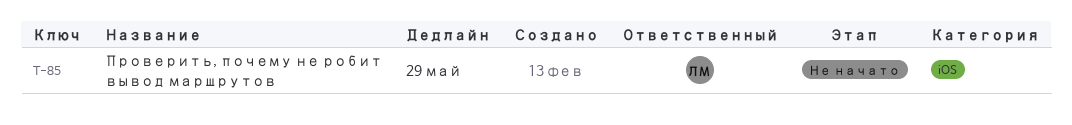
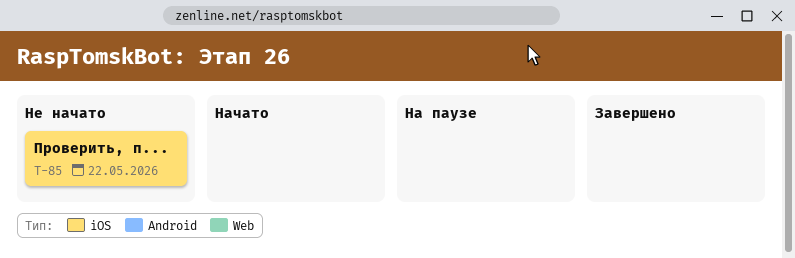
T-85, due: May 29 -> May 22

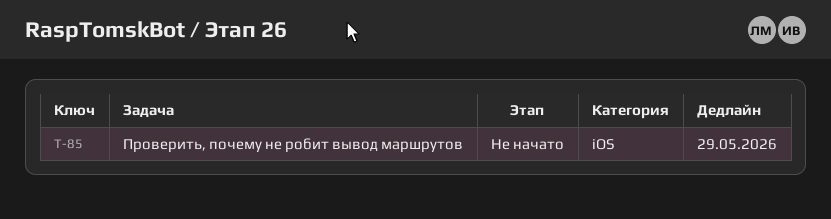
T-85, due: May 22 -> May 29

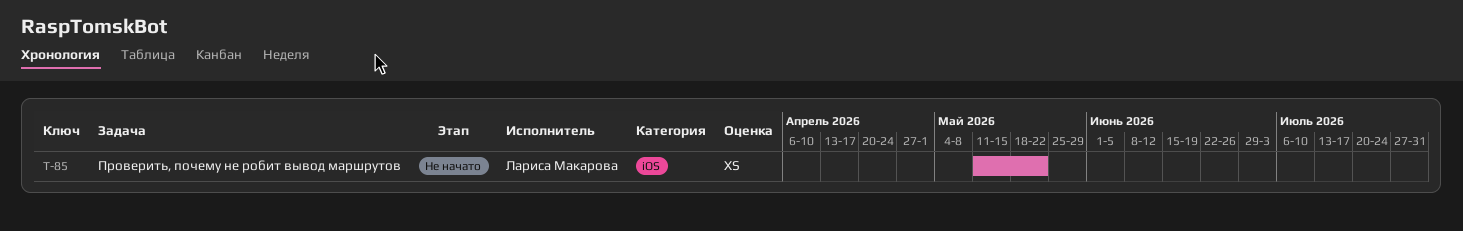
T-85, due: May 29 -> May 22

